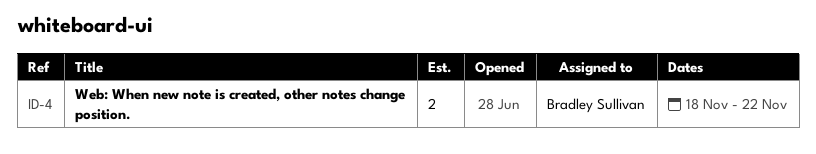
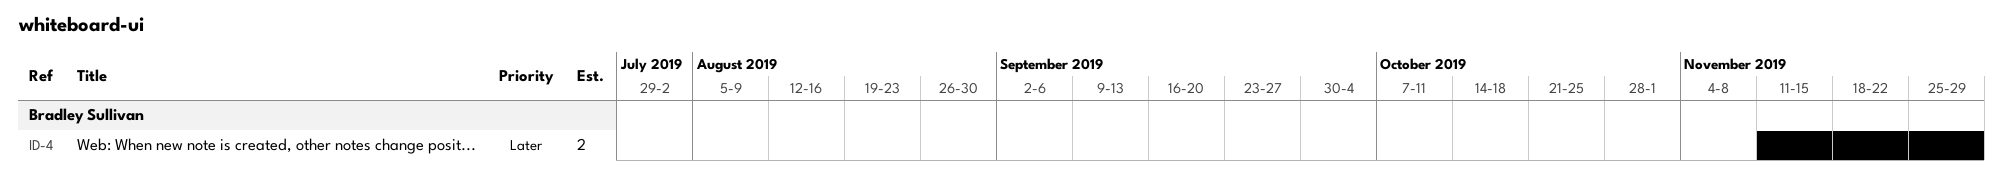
ID-4, start: Nov 18 -> Nov 11
ID-4, due: Nov 22 -> Nov 29

